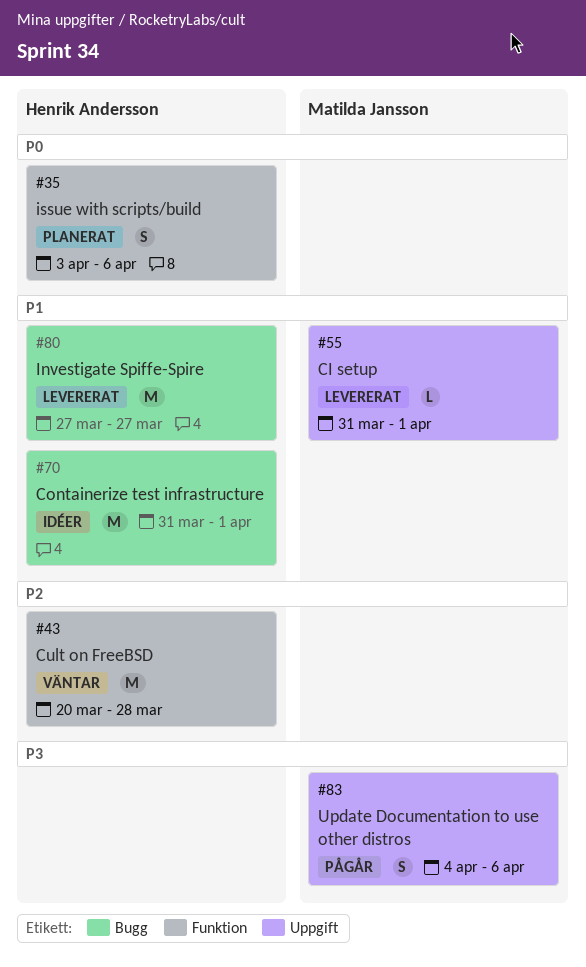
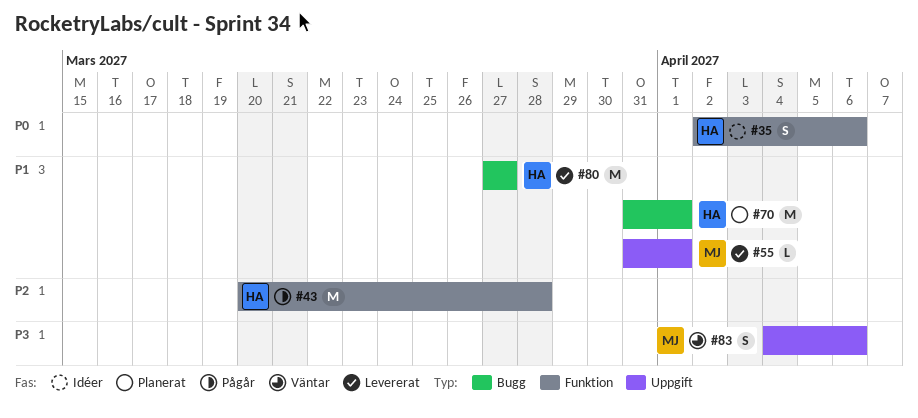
#35, status: Planerat -> Idéer
#35, start: Apr 3 -> Apr 2
#43, status: Väntar -> Pågår
#70, status: Idéer -> Planerat
#83, status: Pågår -> Väntar

